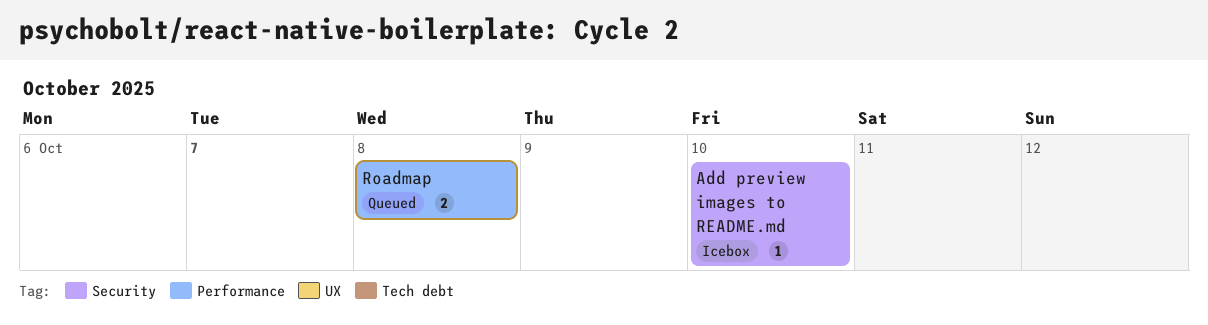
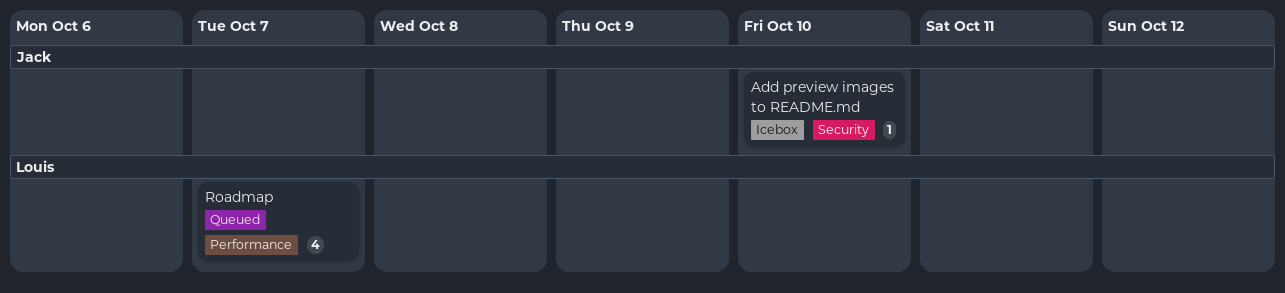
Roadmap, estimate: 2 -> 4
Roadmap, due: Oct 8 -> Oct 7

